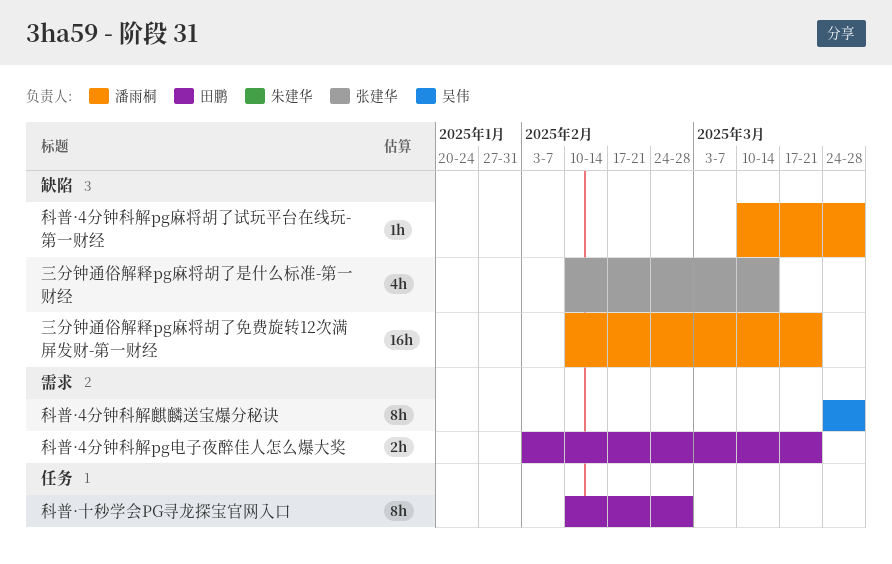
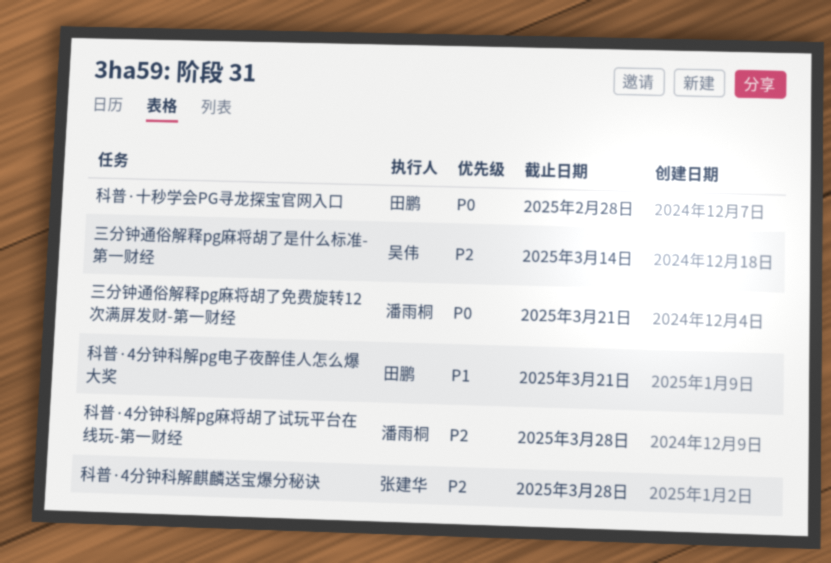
三分钟通俗解释pg麻将胡了是什么标准-第一财经, owner: 张建华 -> 吴伟
科普·4分钟科解麒麟送宝爆分秘诀, owner: 吴伟 -> 张建华

